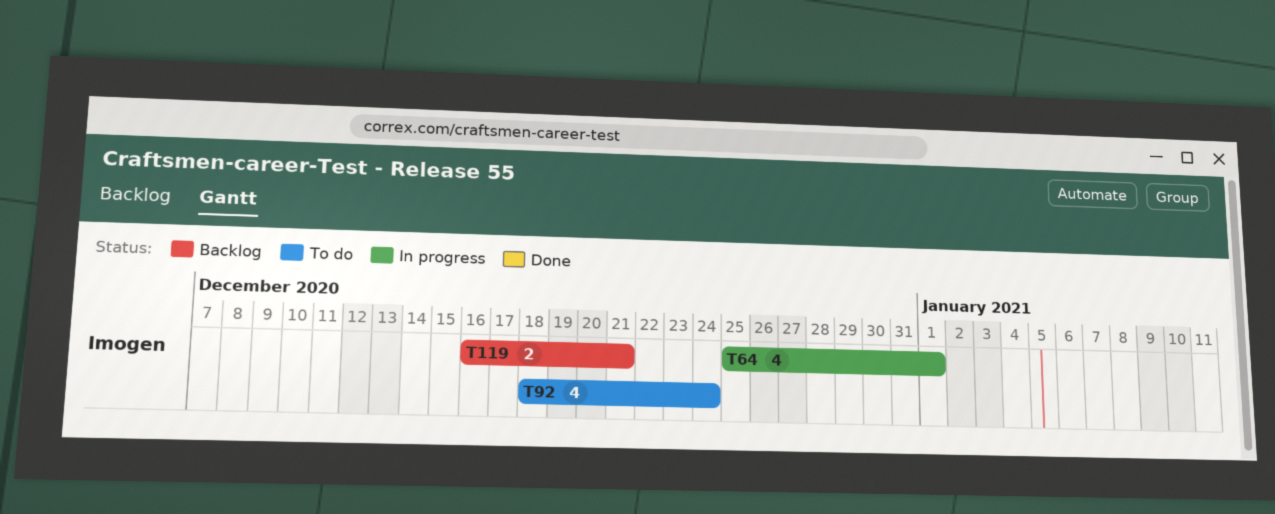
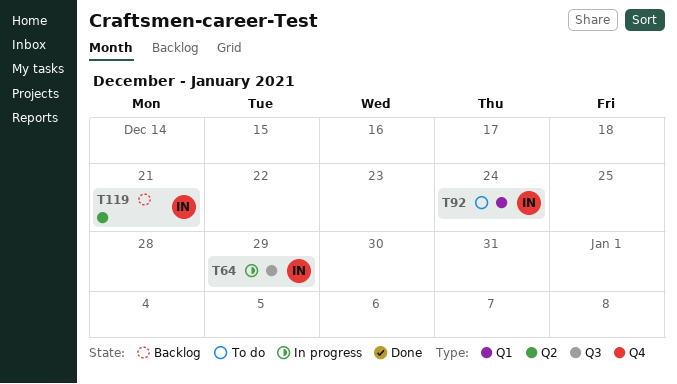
T64, due: Jan 1 -> Dec 29

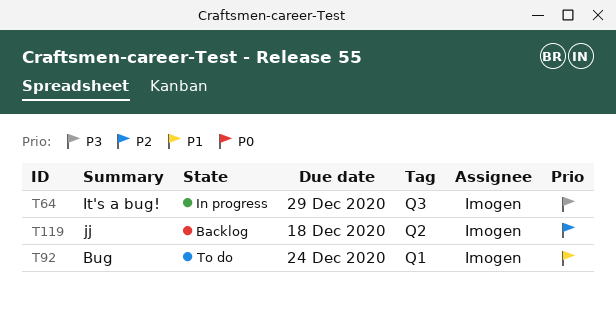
T119, due: Dec 21 -> Dec 18

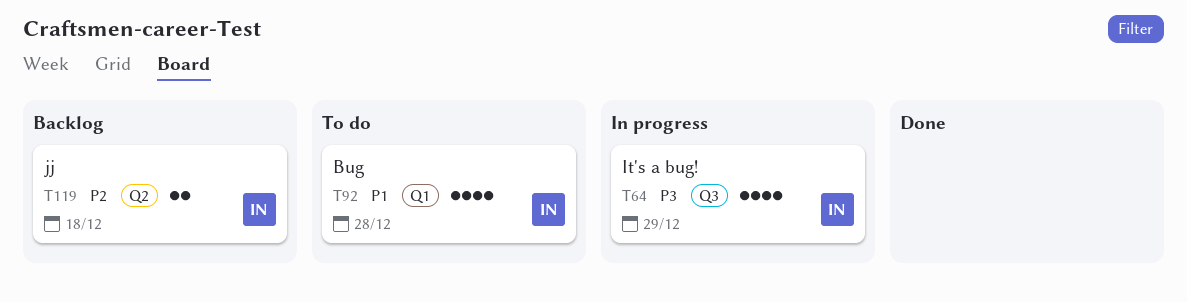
T92, due: Dec 24 -> Dec 28

